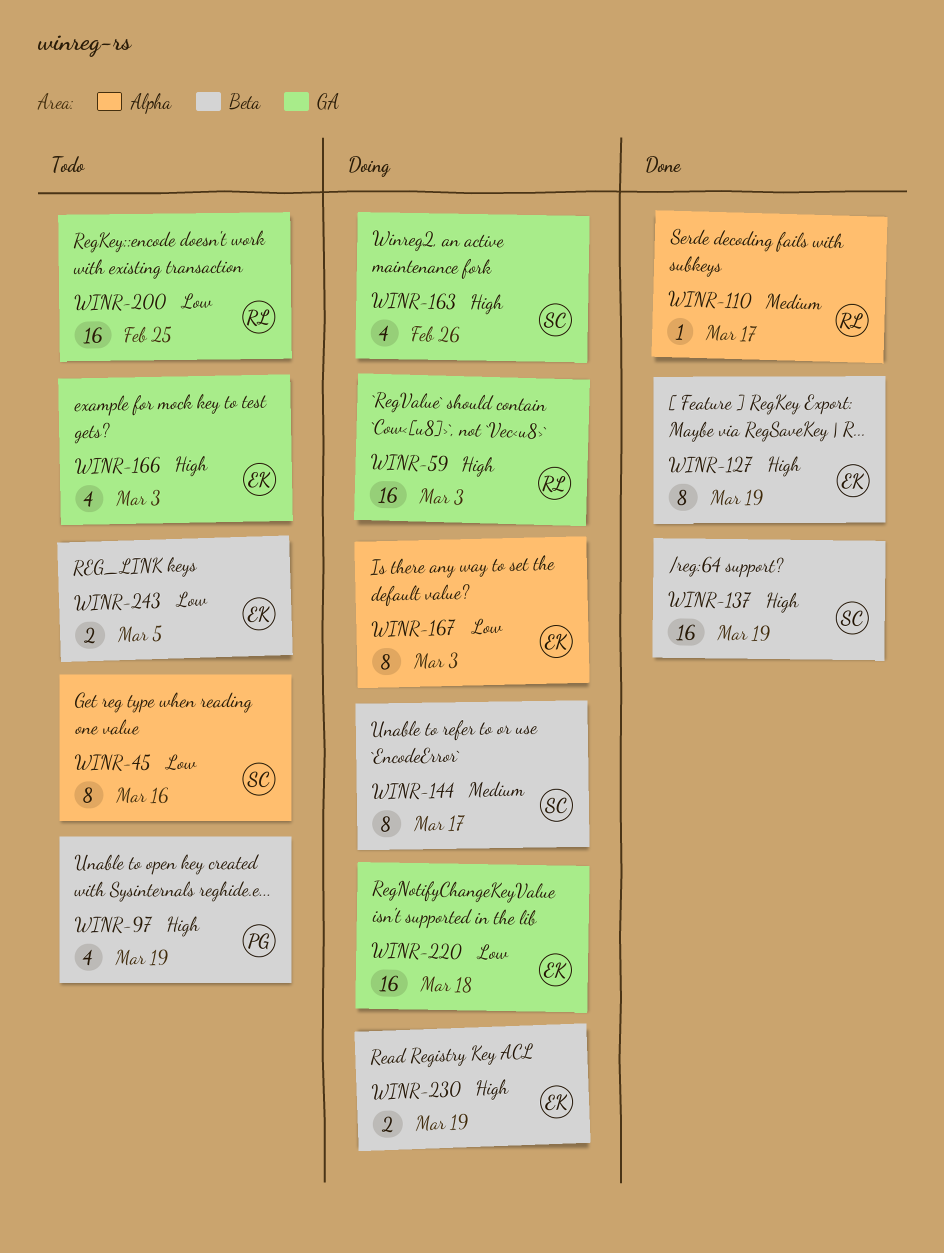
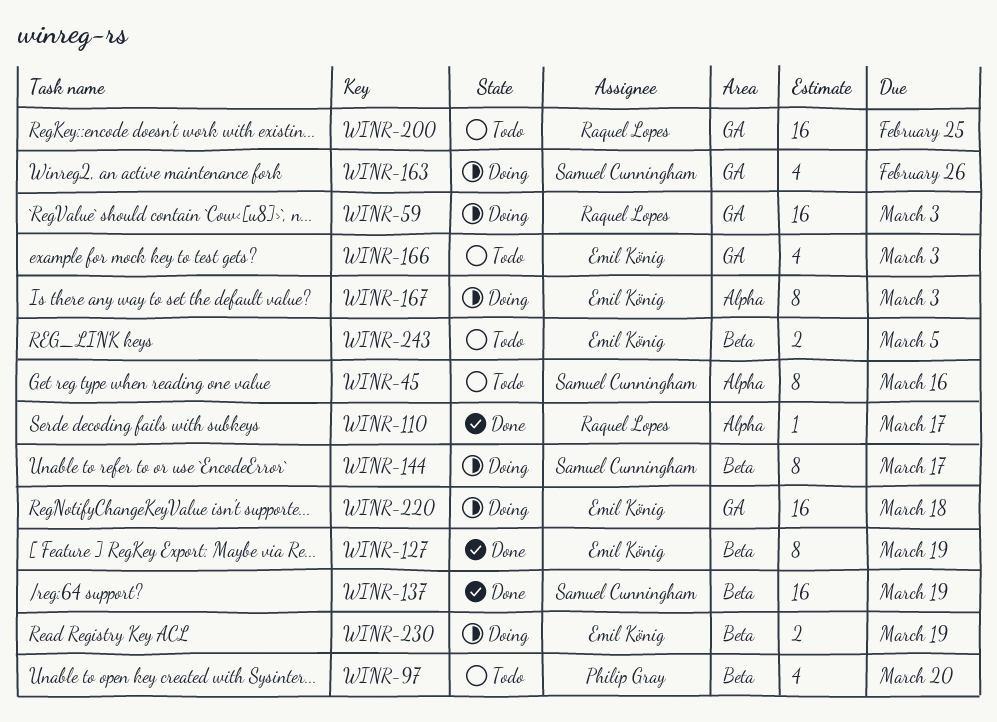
WINR-97, due: Mar 19 -> Mar 20

